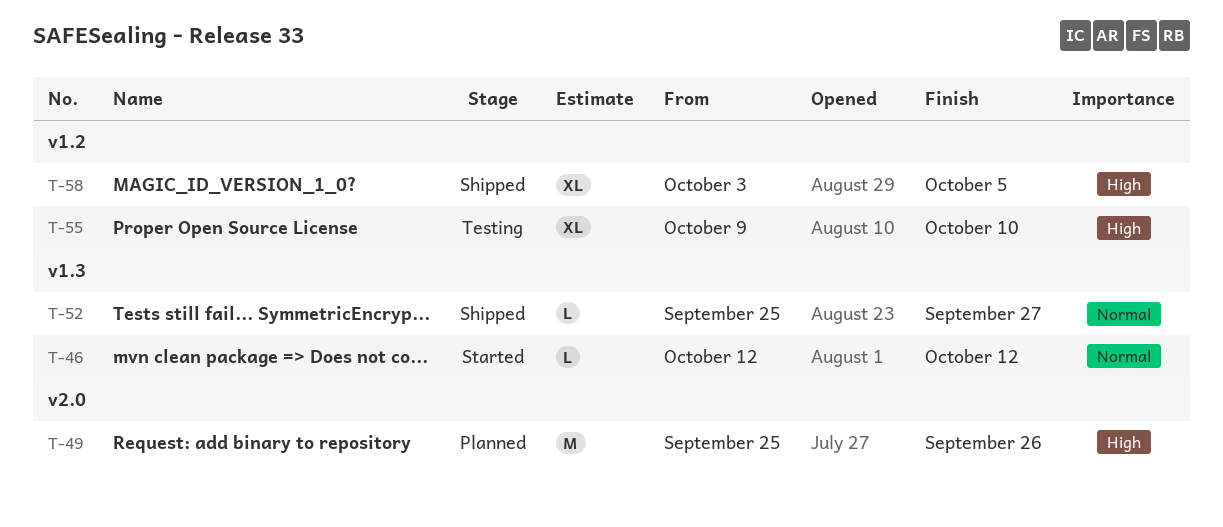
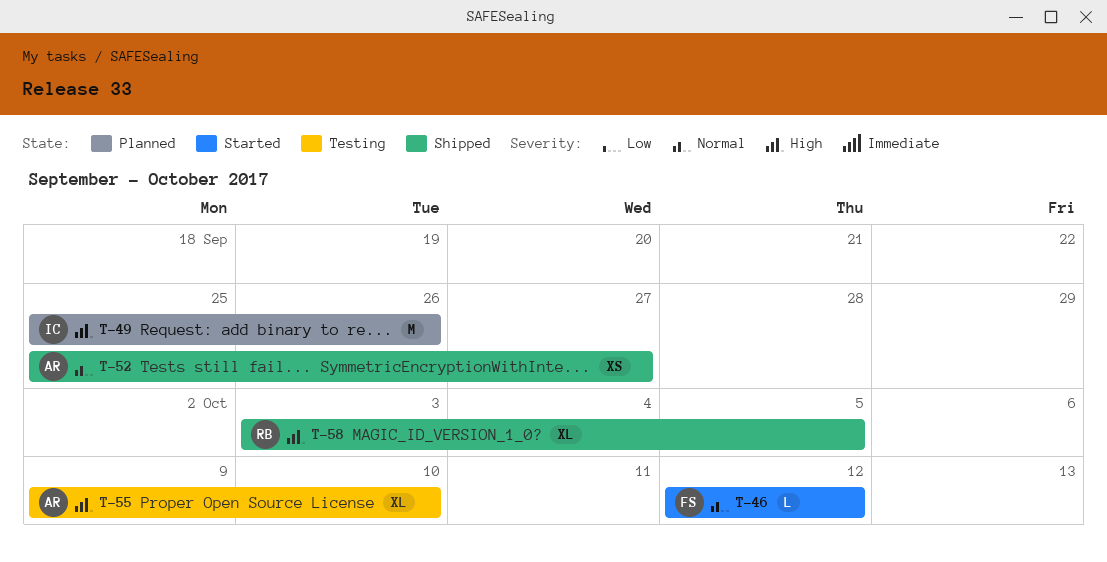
T-52, estimate: L -> XS

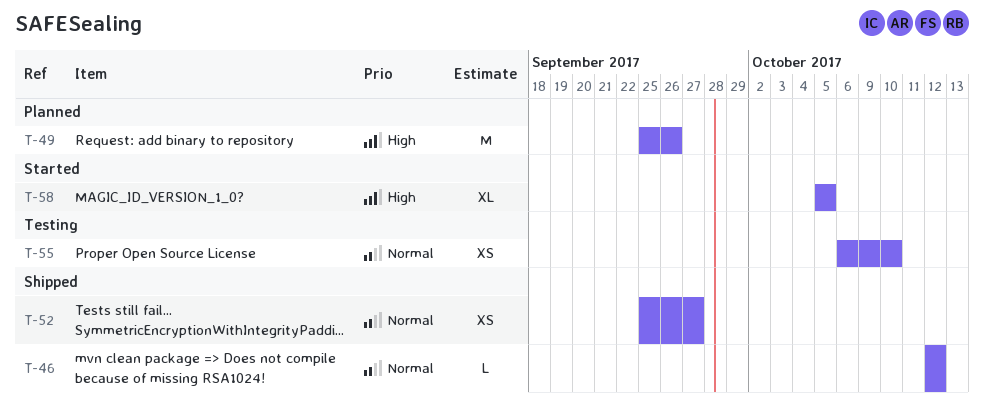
T-46, status: Started -> Shipped
T-55, priority: High -> Normal
T-55, estimate: XL -> XS
T-55, start: Oct 9 -> Oct 6
T-58, status: Shipped -> Started
T-58, start: Oct 3 -> Oct 5

